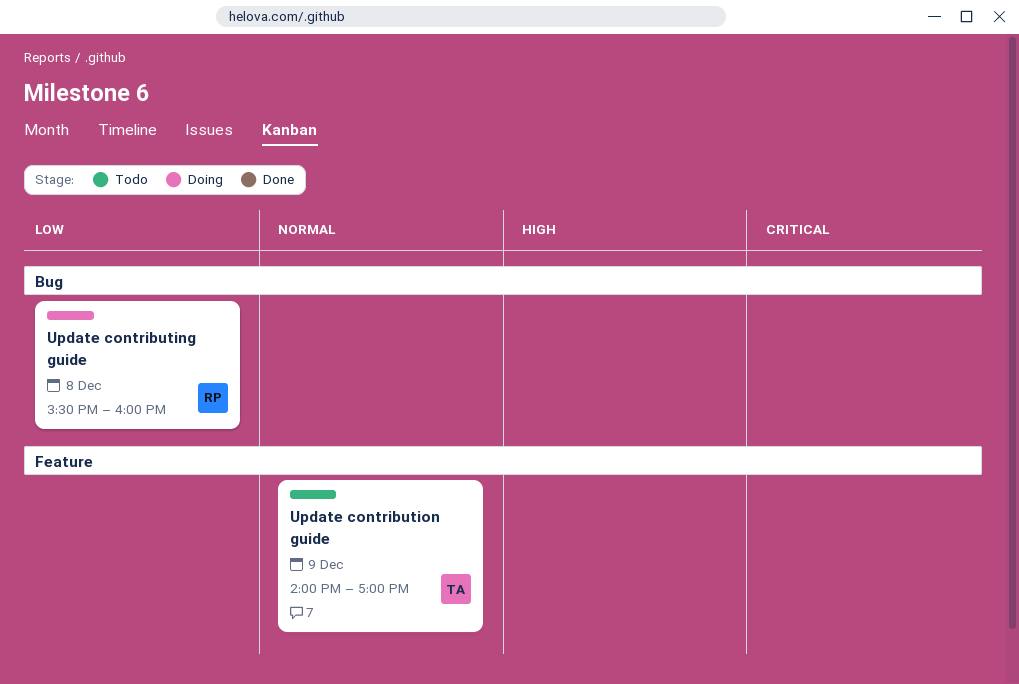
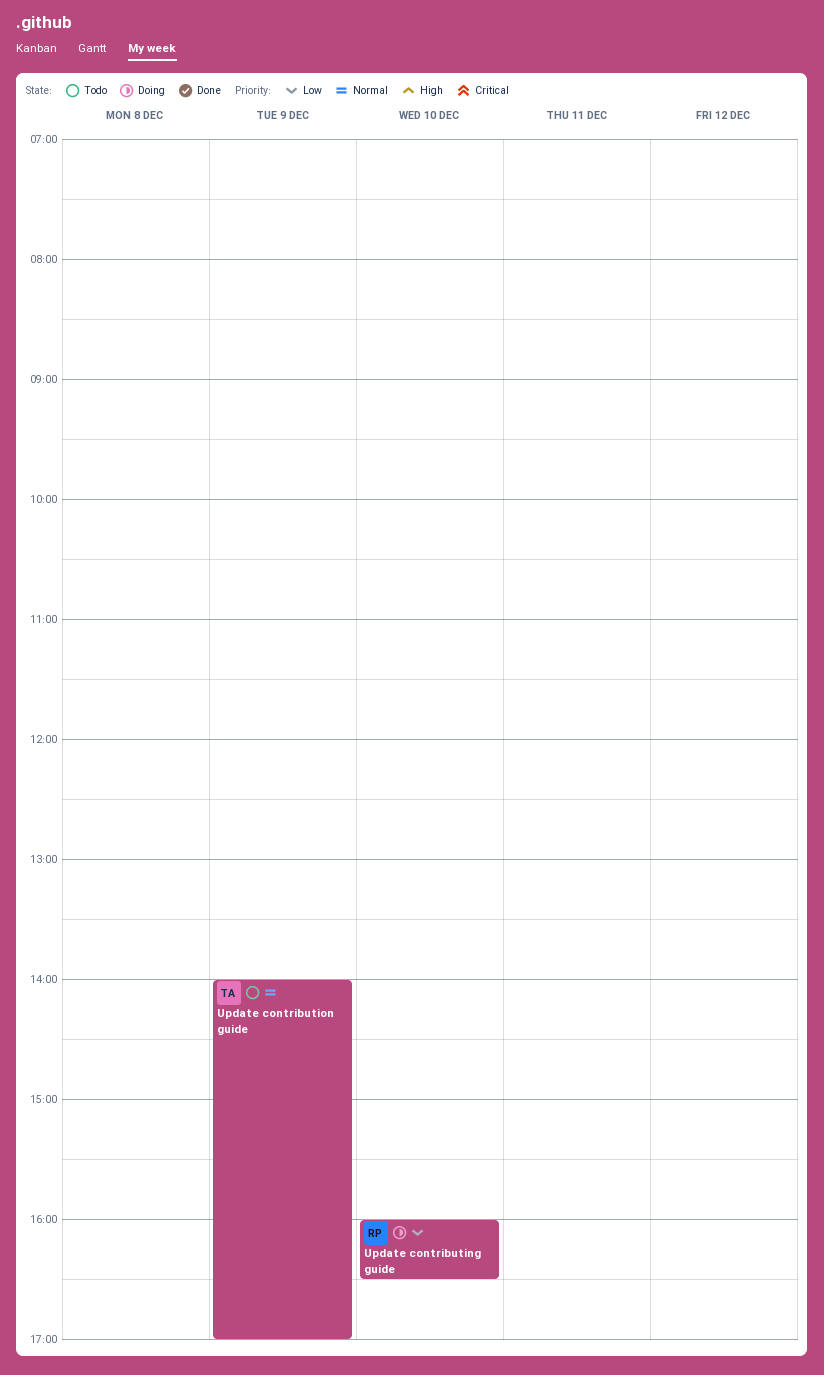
Update contributing guide, day: Dec 8 -> Dec 10
Update contributing guide, begins: 15:30 -> 16:00
Update contributing guide, ends: 16:00 -> 16:30

